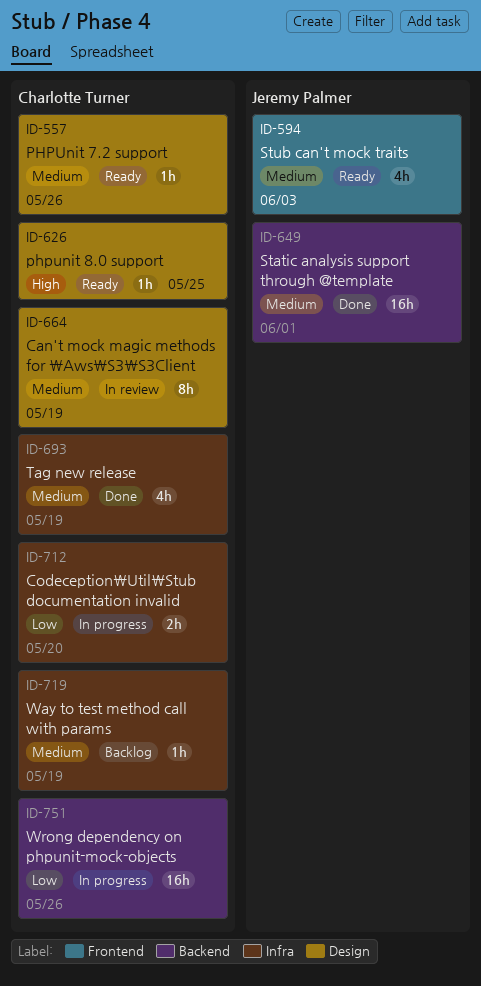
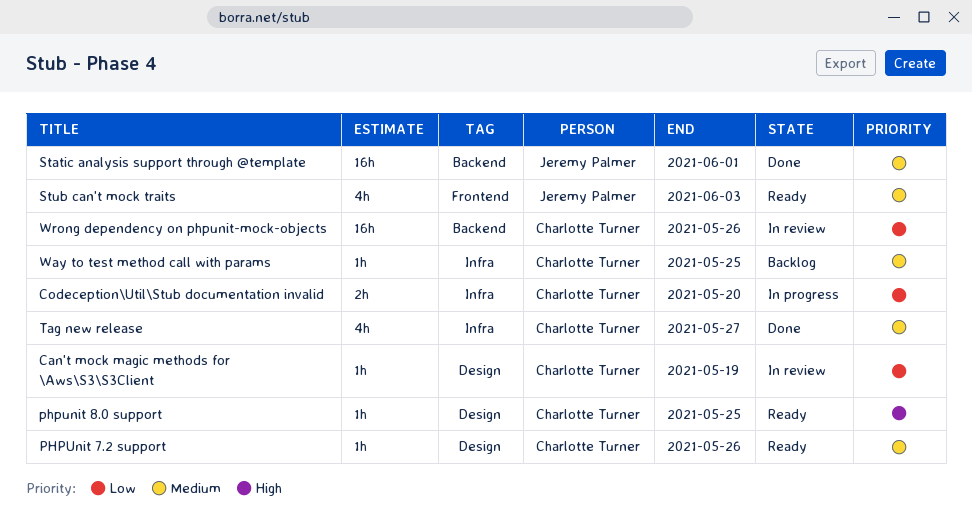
Can't mock magic methods for \Aws\S3\S3Client, priority: Medium -> Low
Can't mock magic methods for \Aws\S3\S3Client, estimate: 8h -> 1h
Tag new release, due: May 19 -> May 27
Way to test method call with params, due: May 19 -> May 25
Wrong dependency on phpunit-mock-objects, status: In progress -> In review

